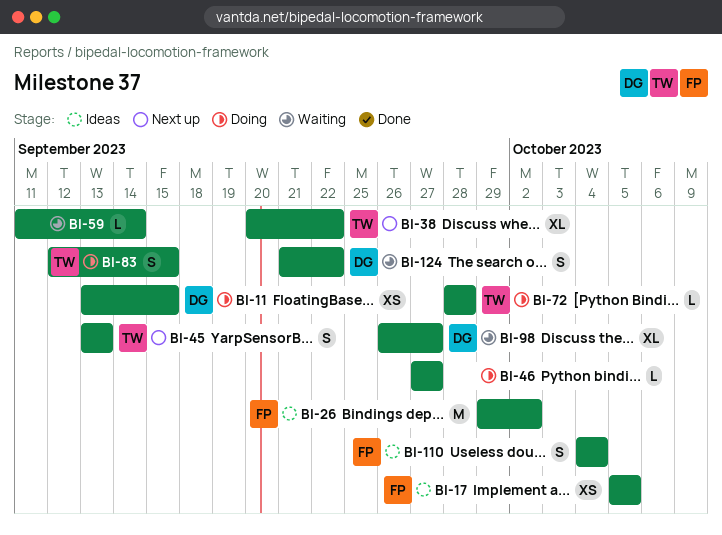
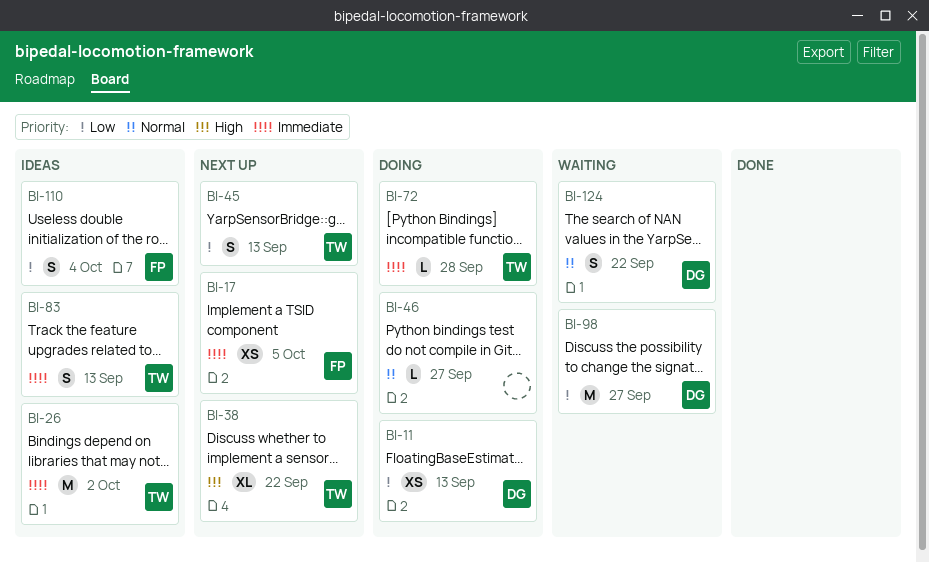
BI-11, due: Sep 15 -> Sep 13
BI-17, status: Ideas -> Next up
BI-26, owner: FP -> TW
BI-59: present -> none
BI-83, status: Doing -> Ideas
BI-83, due: Sep 15 -> Sep 13
BI-98, estimate: XL -> M

